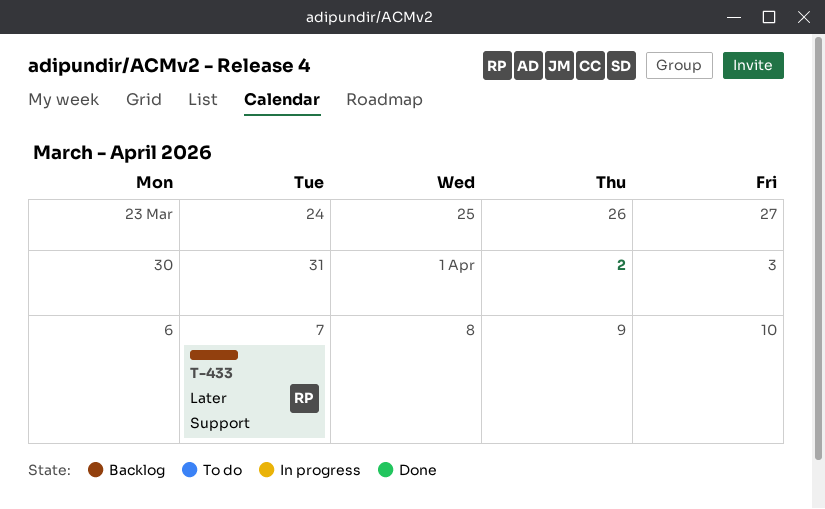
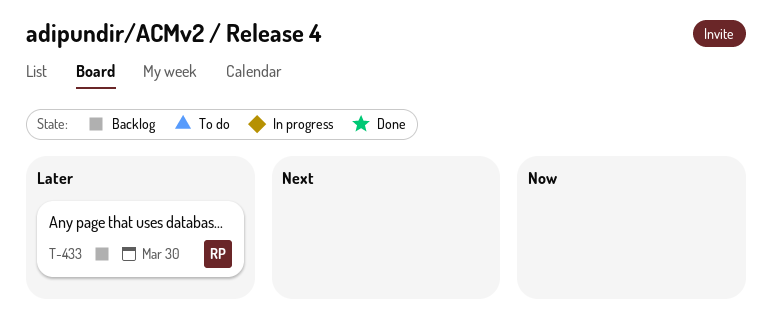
T-433, due: Apr 7 -> Mar 30

